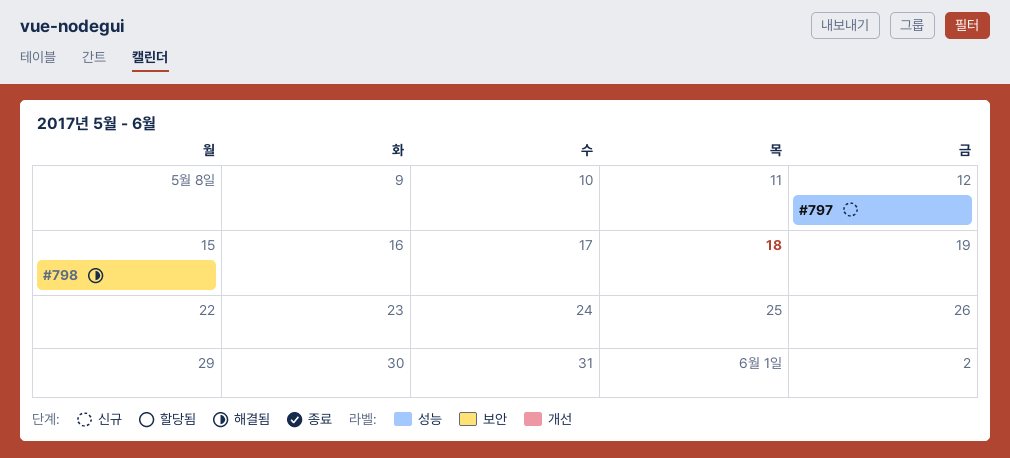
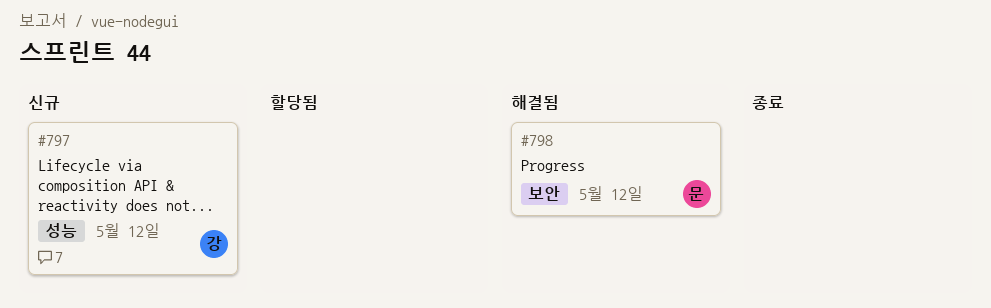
#798, due: May 15 -> May 12

